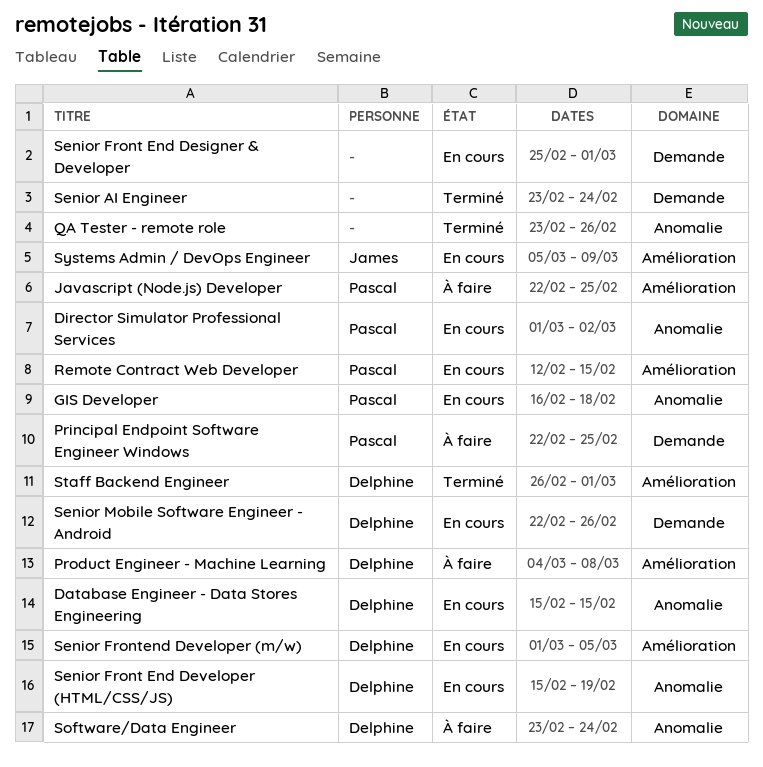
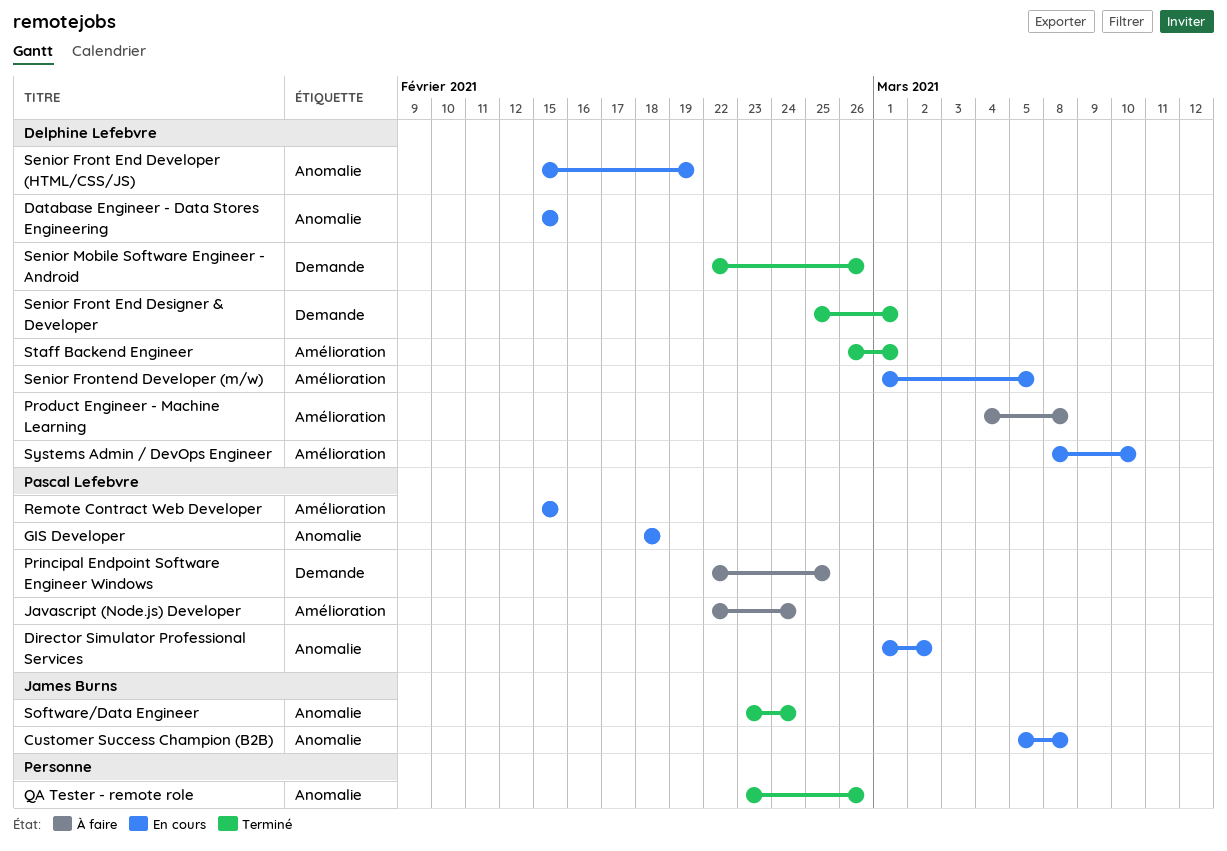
Customer Success Champion (B2B): none -> present
GIS Developer, start: Feb 16 -> Feb 18
Javascript (Node.js) Developer, due: Feb 25 -> Feb 24
Remote Contract Web Developer, start: Feb 12 -> Feb 15
Senior AI Engineer: present -> none
Senior Front End Designer & Developer, status: En cours -> Terminé
Senior Front End Designer & Developer, owner: none -> Delphine Lefebvre
Senior Mobile Software Engineer - Android, status: En cours -> Terminé
Software/Data Engineer, status: À faire -> Terminé
Software/Data Engineer, owner: Delphine Lefebvre -> James Burns
Systems Admin / DevOps Engineer, owner: James Burns -> Delphine Lefebvre
Systems Admin / DevOps Engineer, start: Mar 5 -> Mar 8
Systems Admin / DevOps Engineer, due: Mar 9 -> Mar 10

